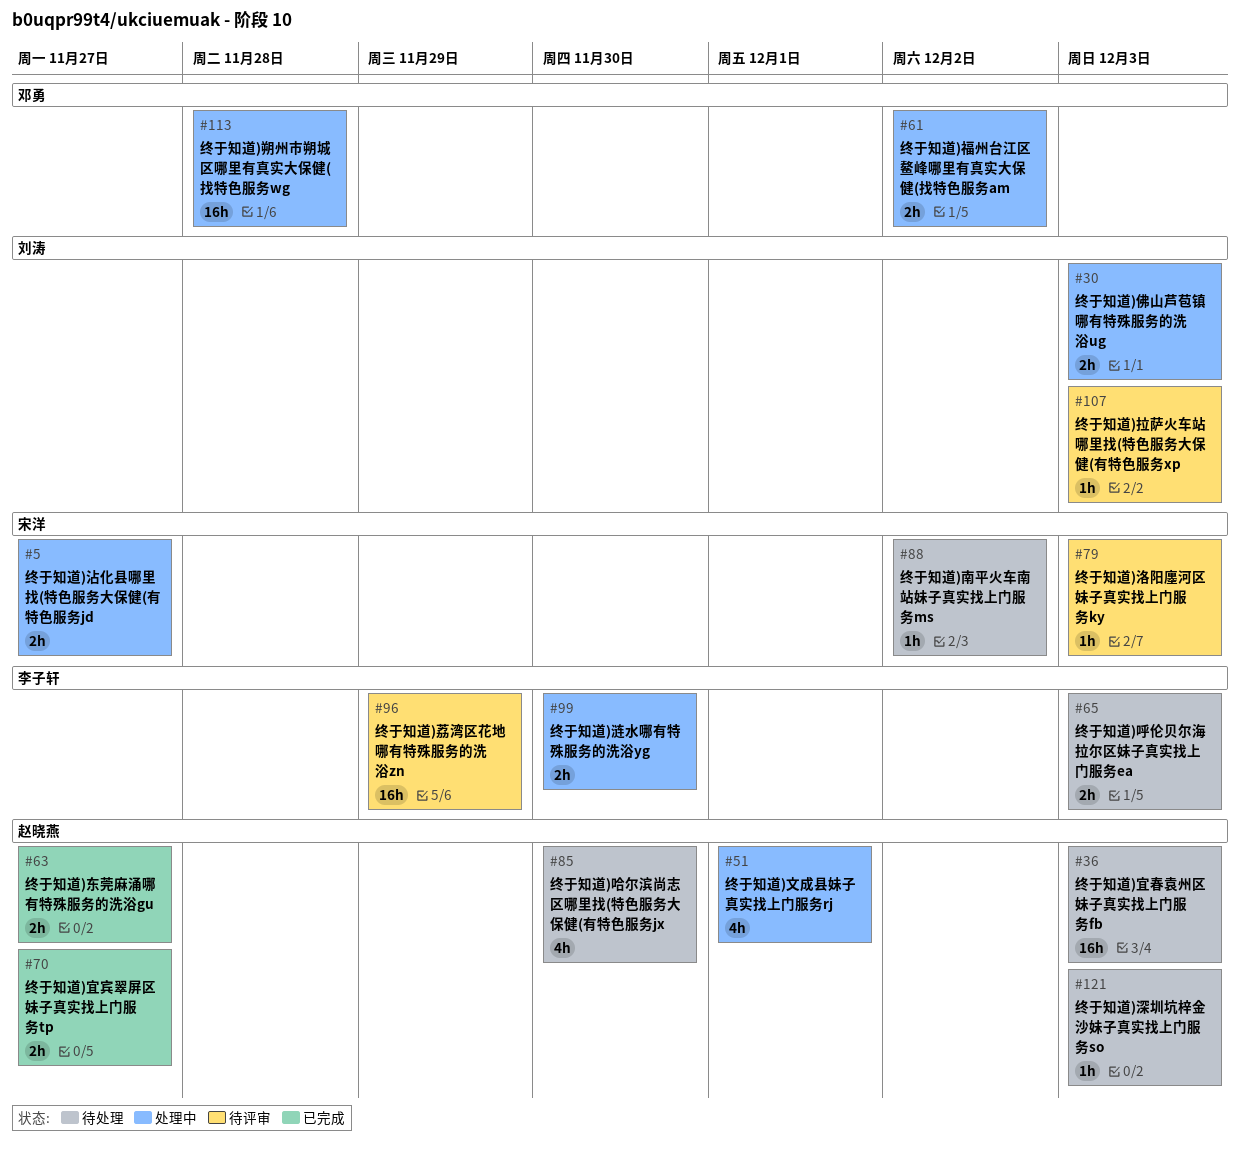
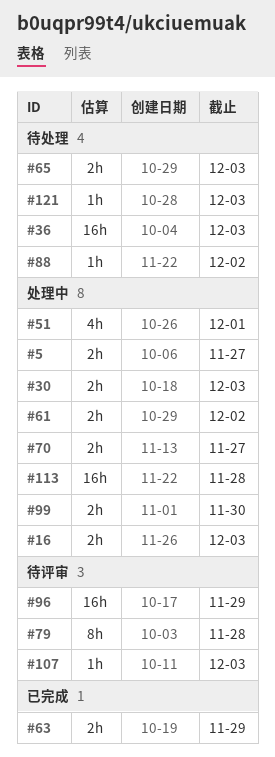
#16: none -> present
#63, due: Nov 27 -> Nov 29
#70, status: 已完成 -> 处理中
#79, estimate: 1h -> 8h
#79, due: Dec 3 -> Nov 28
#85: present -> none

